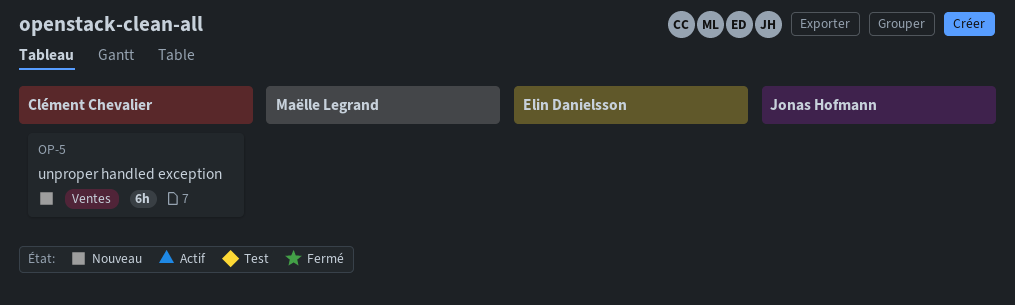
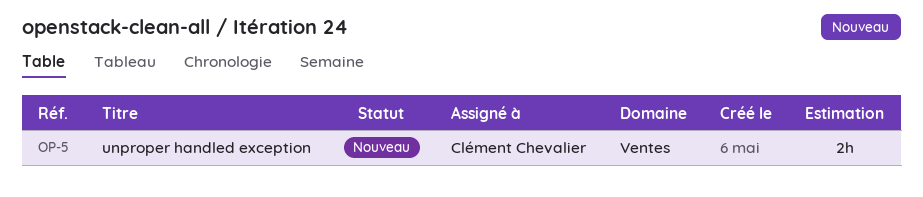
OP-5, estimate: 6h -> 2h

